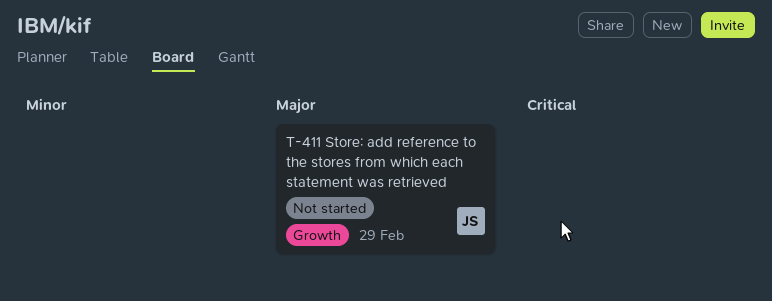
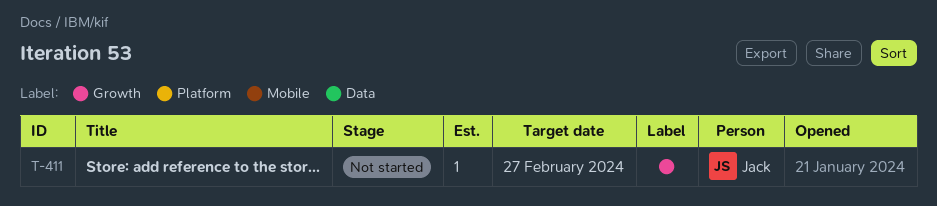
T-411, due: Feb 29 -> Feb 27

